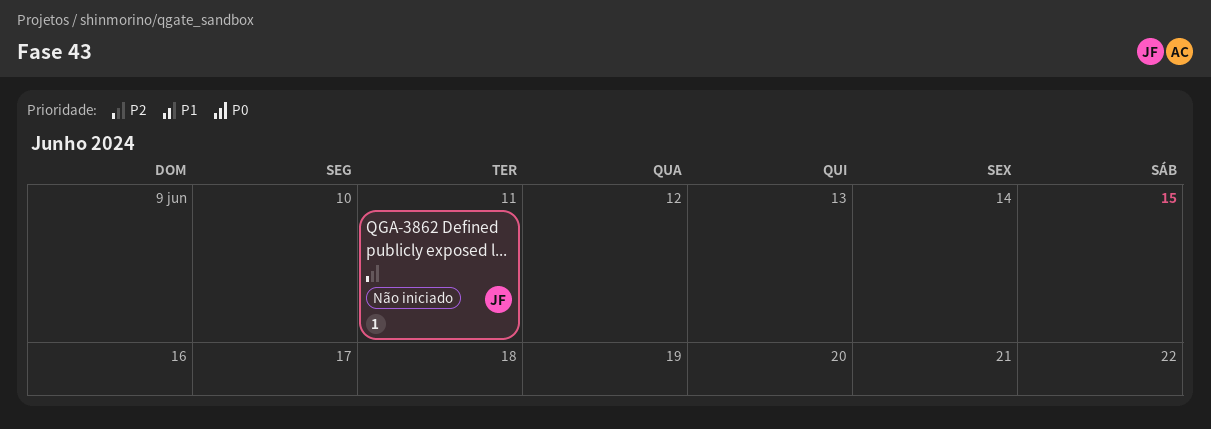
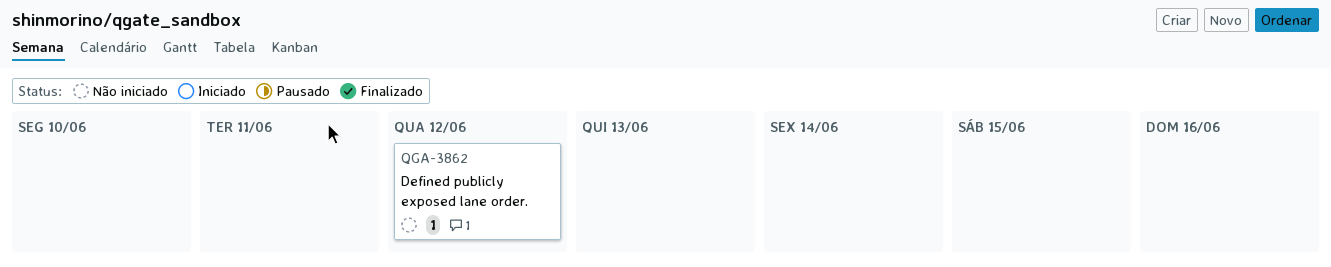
QGA-3862, due: Jun 11 -> Jun 12

